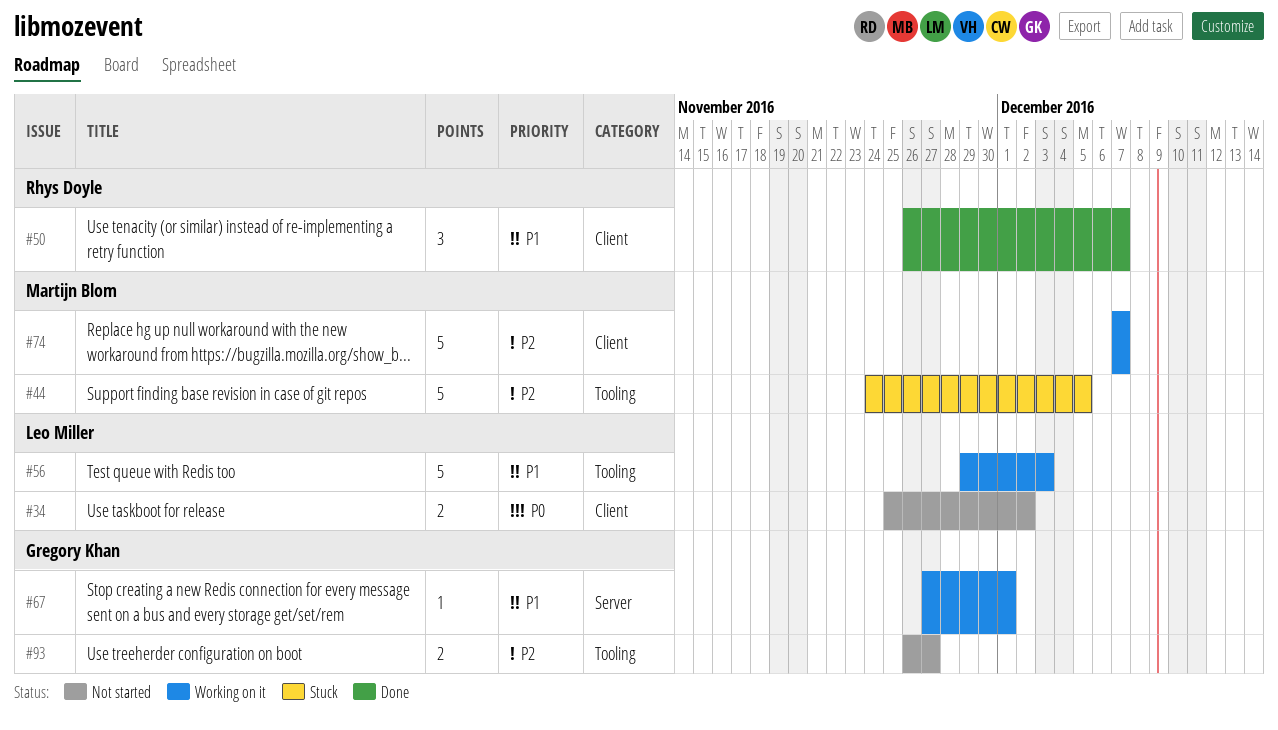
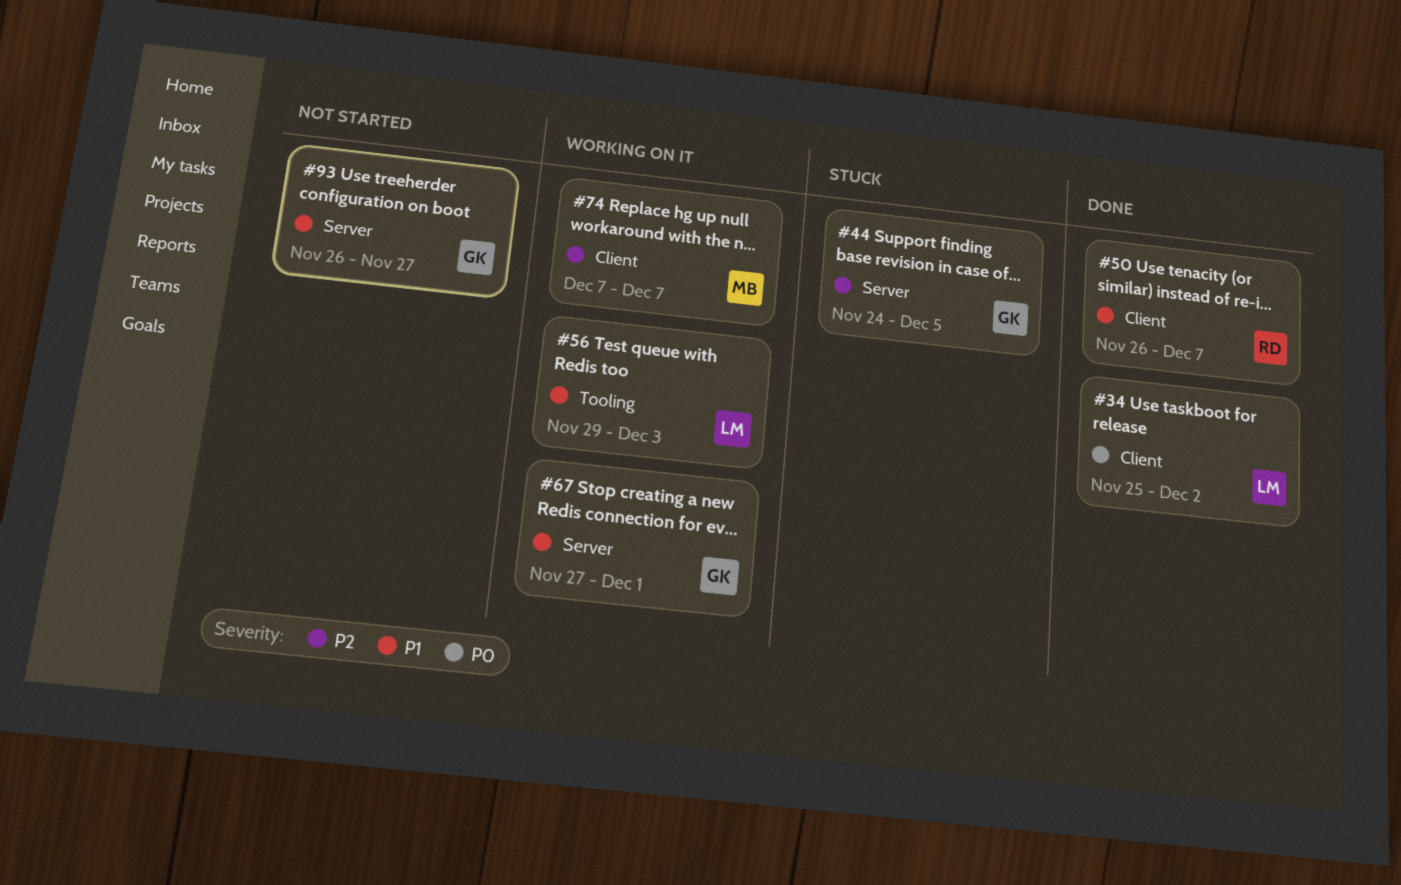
#34, status: Not started -> Done
#44, owner: Martijn Blom -> Gregory Khan
#44, label: Tooling -> Server
#93, priority: P2 -> P1
#93, label: Tooling -> Server

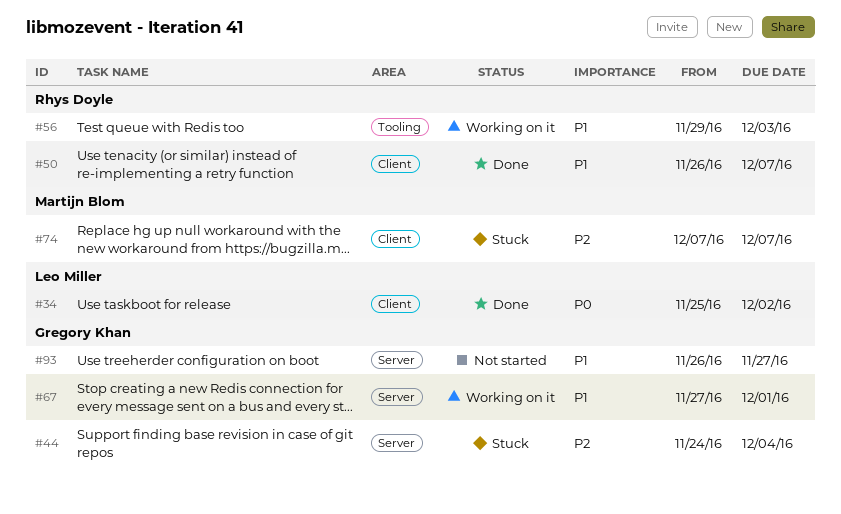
#44, due: Dec 5 -> Dec 4
#56, owner: Leo Miller -> Rhys Doyle
#74, status: Working on it -> Stuck

